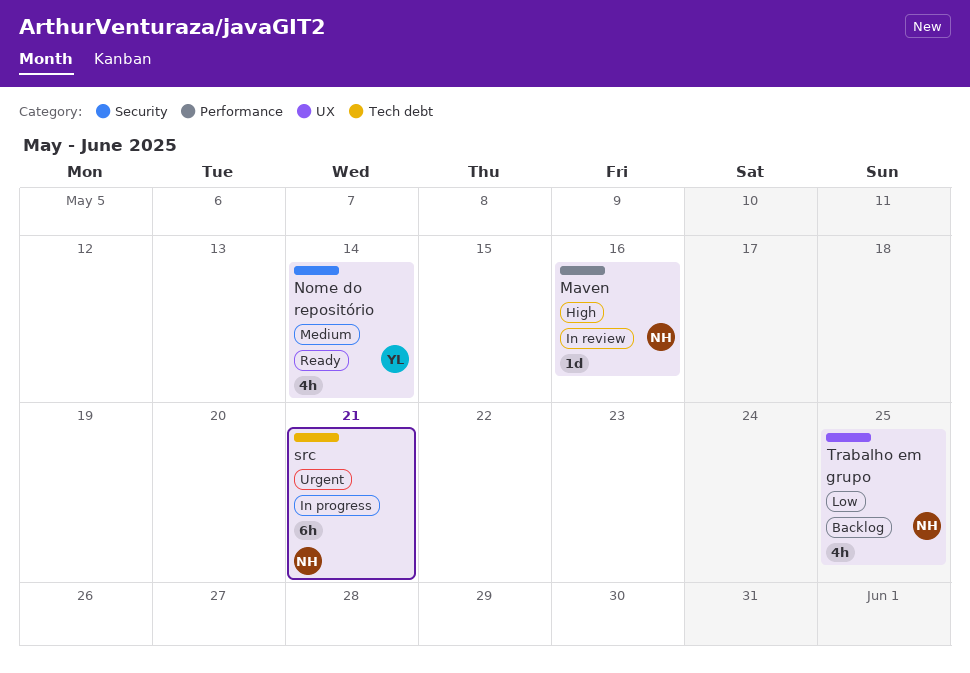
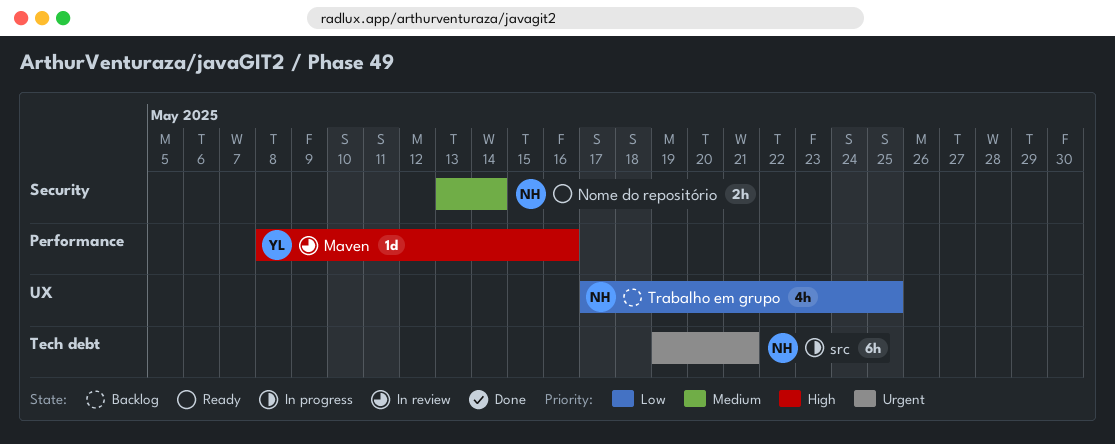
Maven, owner: NH -> YL
Nome do repositório, owner: YL -> NH
Nome do repositório, estimate: 4h -> 2h

